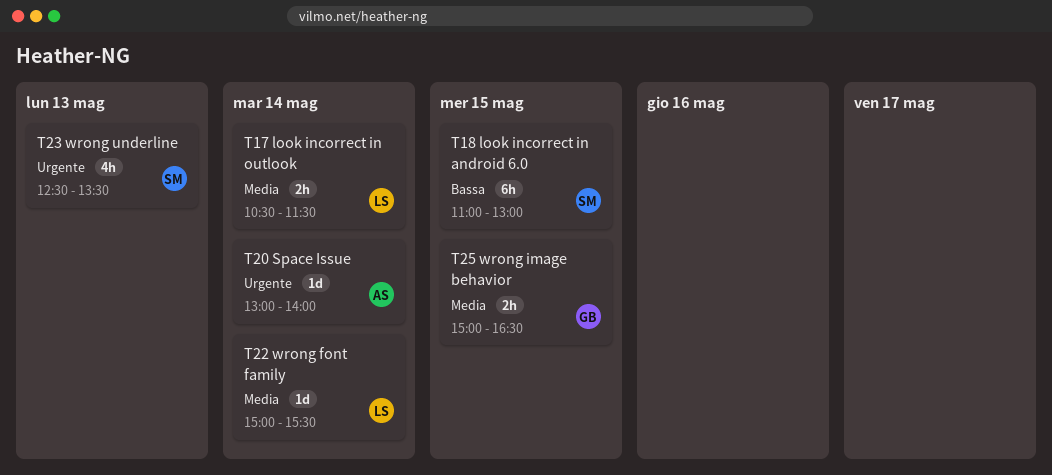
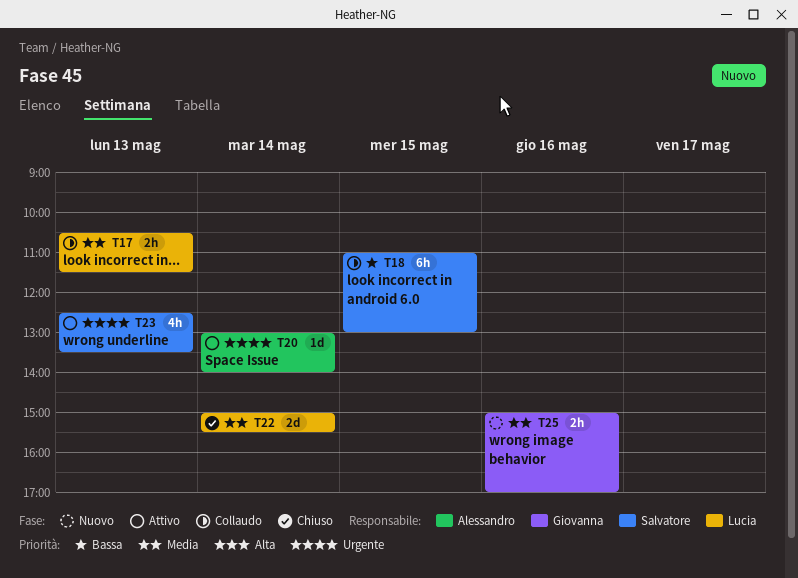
T17, day: May 14 -> May 13
T22, estimate: 1d -> 2d
T25, day: May 15 -> May 16
T25, ends: 16:30 -> 17:00

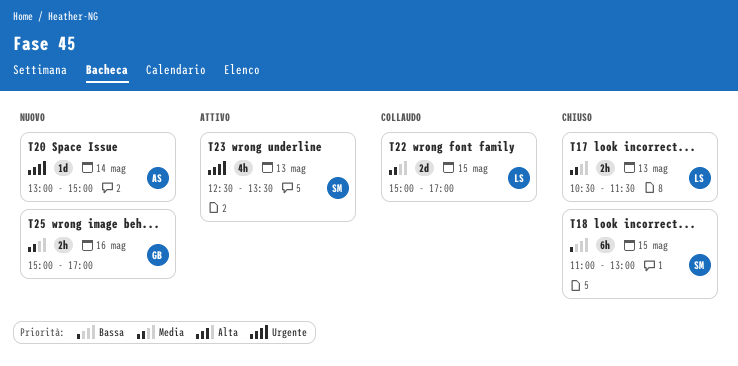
T17, status: Collaudo -> Chiuso
T18, status: Collaudo -> Chiuso
T20, status: Attivo -> Nuovo
T20, ends: 14:00 -> 15:00
T22, status: Chiuso -> Collaudo
T22, day: May 14 -> May 15
T22, ends: 15:30 -> 17:00

